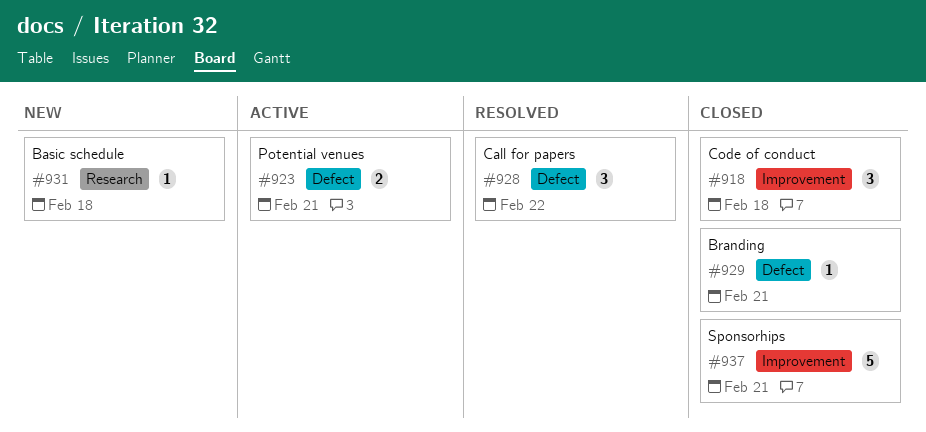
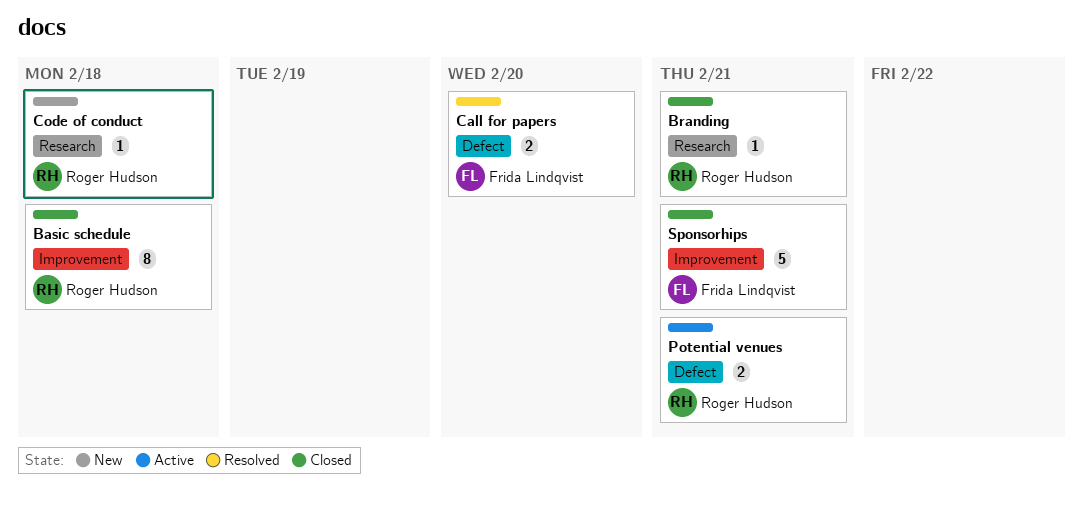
Basic schedule, status: New -> Closed
Basic schedule, label: Research -> Improvement
Basic schedule, estimate: 1 -> 8
Branding, label: Defect -> Research
Call for papers, estimate: 3 -> 2
Call for papers, due: Feb 22 -> Feb 20
Code of conduct, status: Closed -> New
Code of conduct, label: Improvement -> Research
Code of conduct, estimate: 3 -> 1

